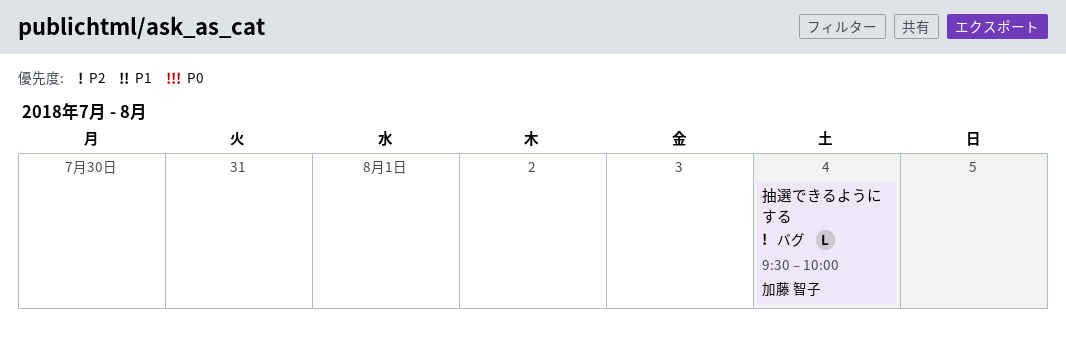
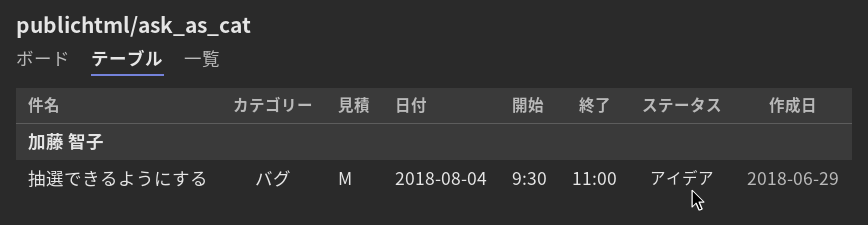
抽選できるようにする, estimate: L -> M
抽選できるようにする, ends: 10:00 -> 11:00

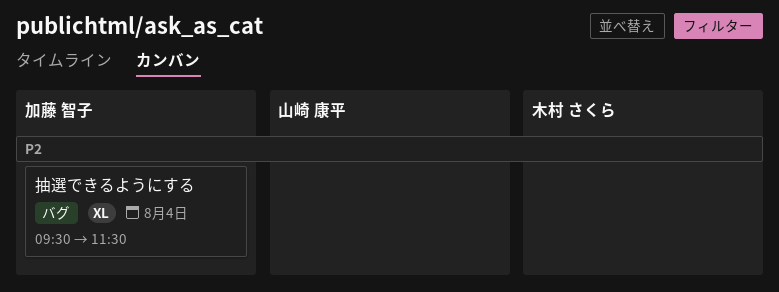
抽選できるようにする, estimate: M -> XL
抽選できるようにする, ends: 11:00 -> 11:30

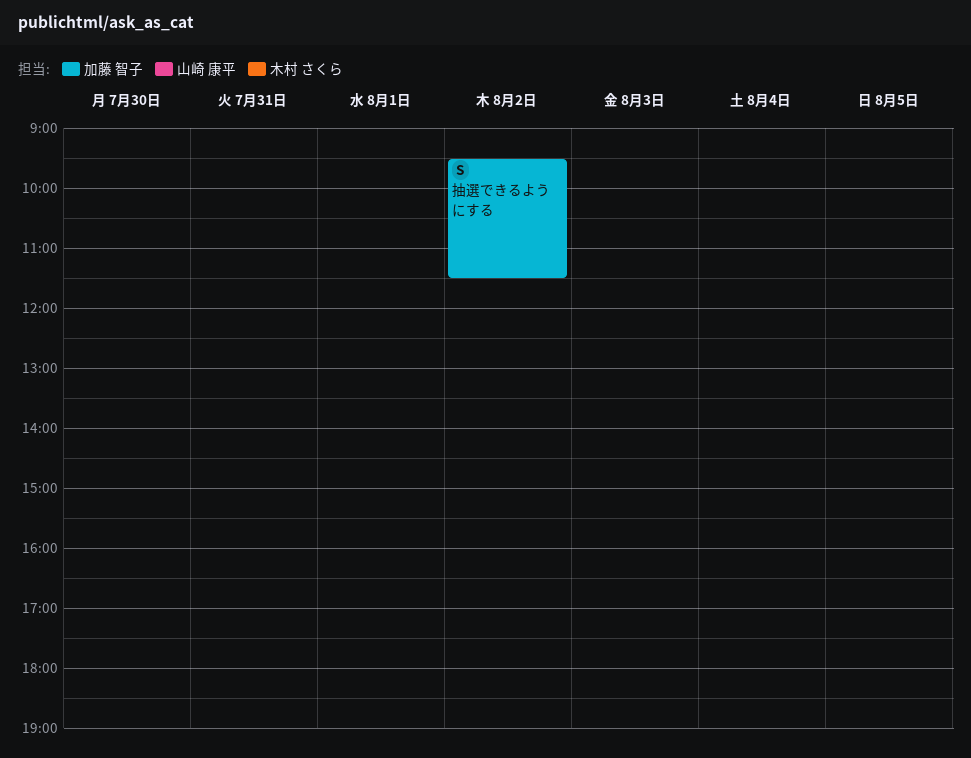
抽選できるようにする, estimate: XL -> S
抽選できるようにする, day: Aug 4 -> Aug 2

